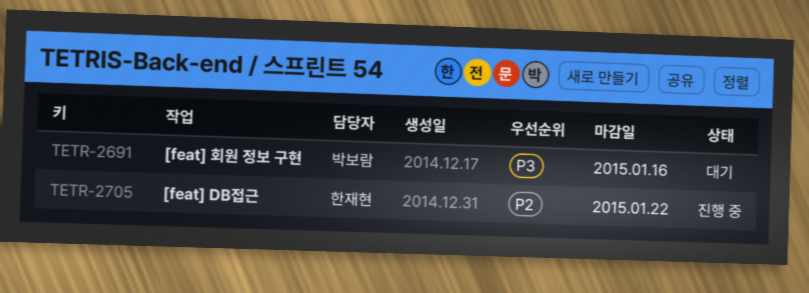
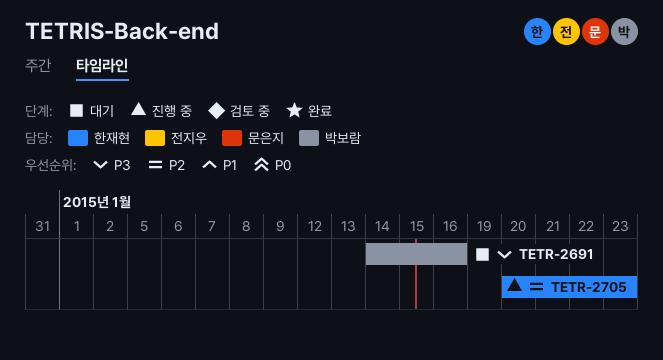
TETR-2705, due: Jan 22 -> Jan 23

